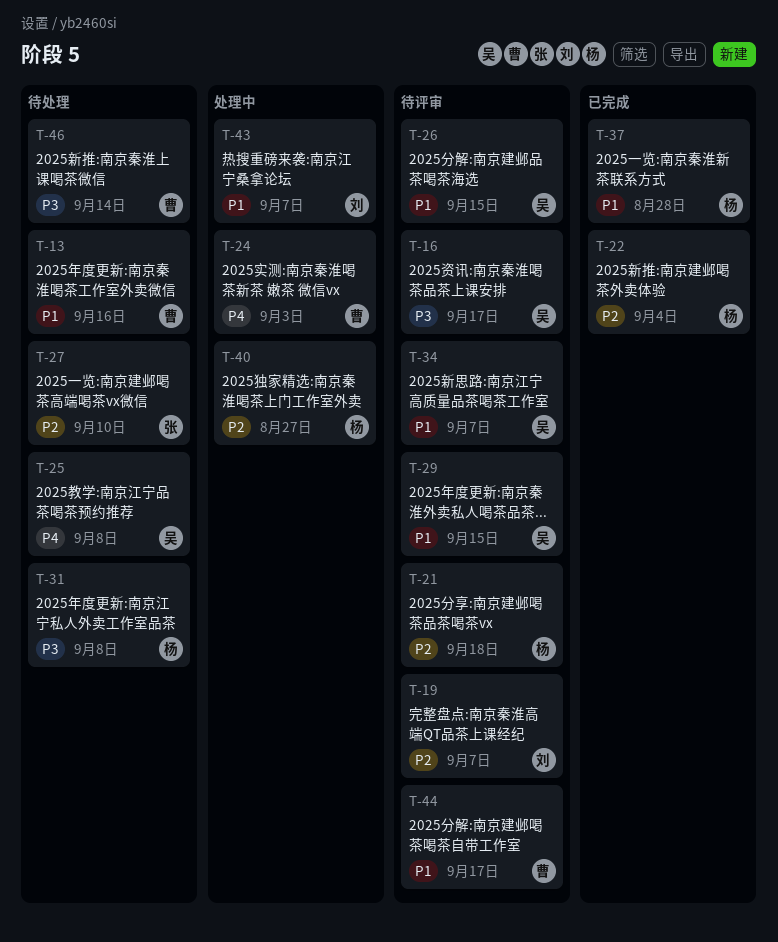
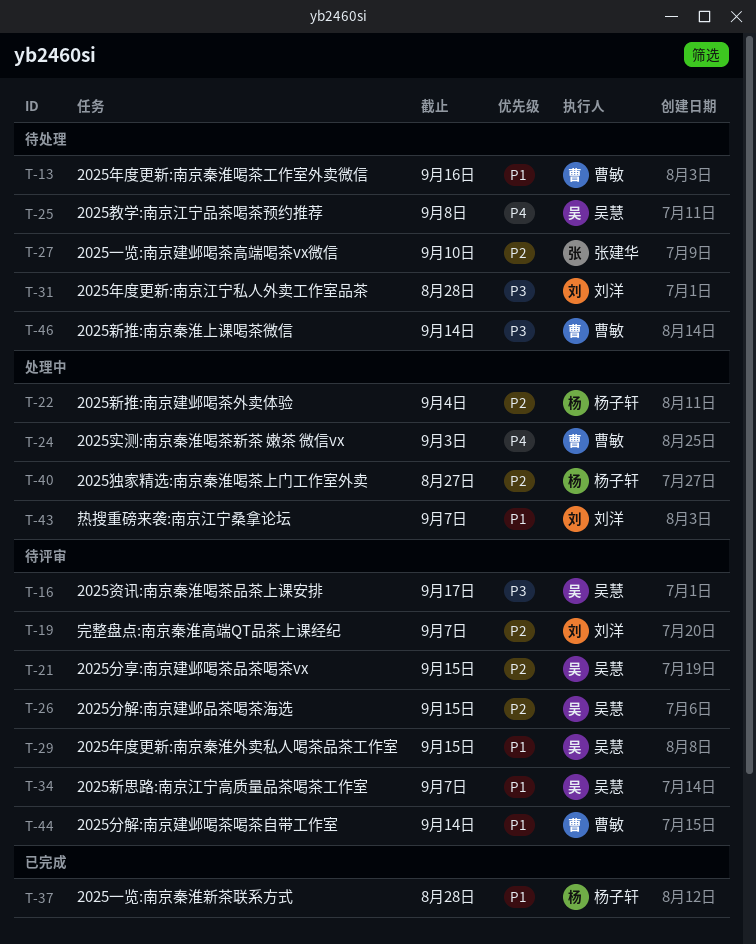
T-21, owner: 杨子轩 -> 吴慧
T-21, due: Sep 18 -> Sep 15
T-22, status: 已完成 -> 处理中
T-26, priority: P1 -> P2
T-31, owner: 杨子轩 -> 刘洋
T-31, due: Sep 8 -> Aug 28
T-44, due: Sep 17 -> Sep 14

